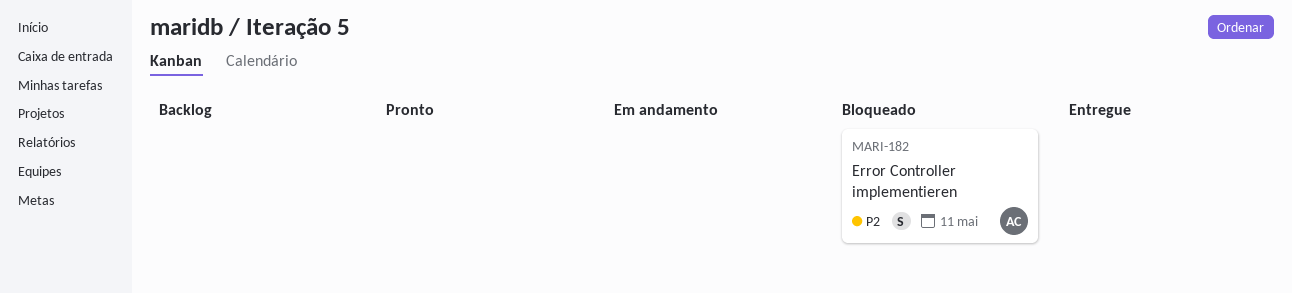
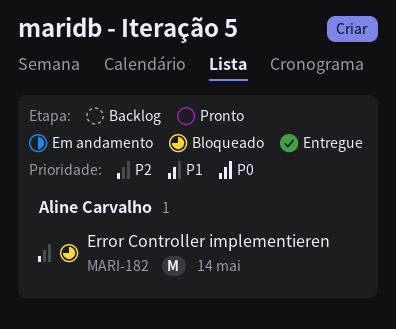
MARI-182, estimate: S -> M
MARI-182, due: May 11 -> May 14

